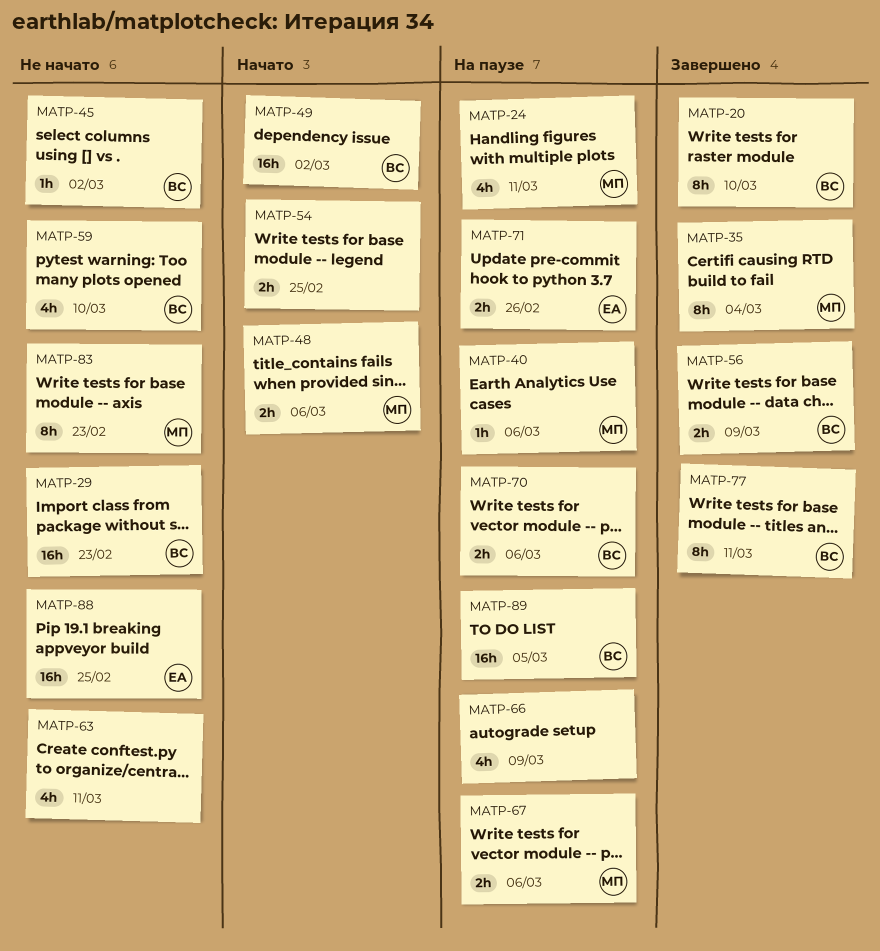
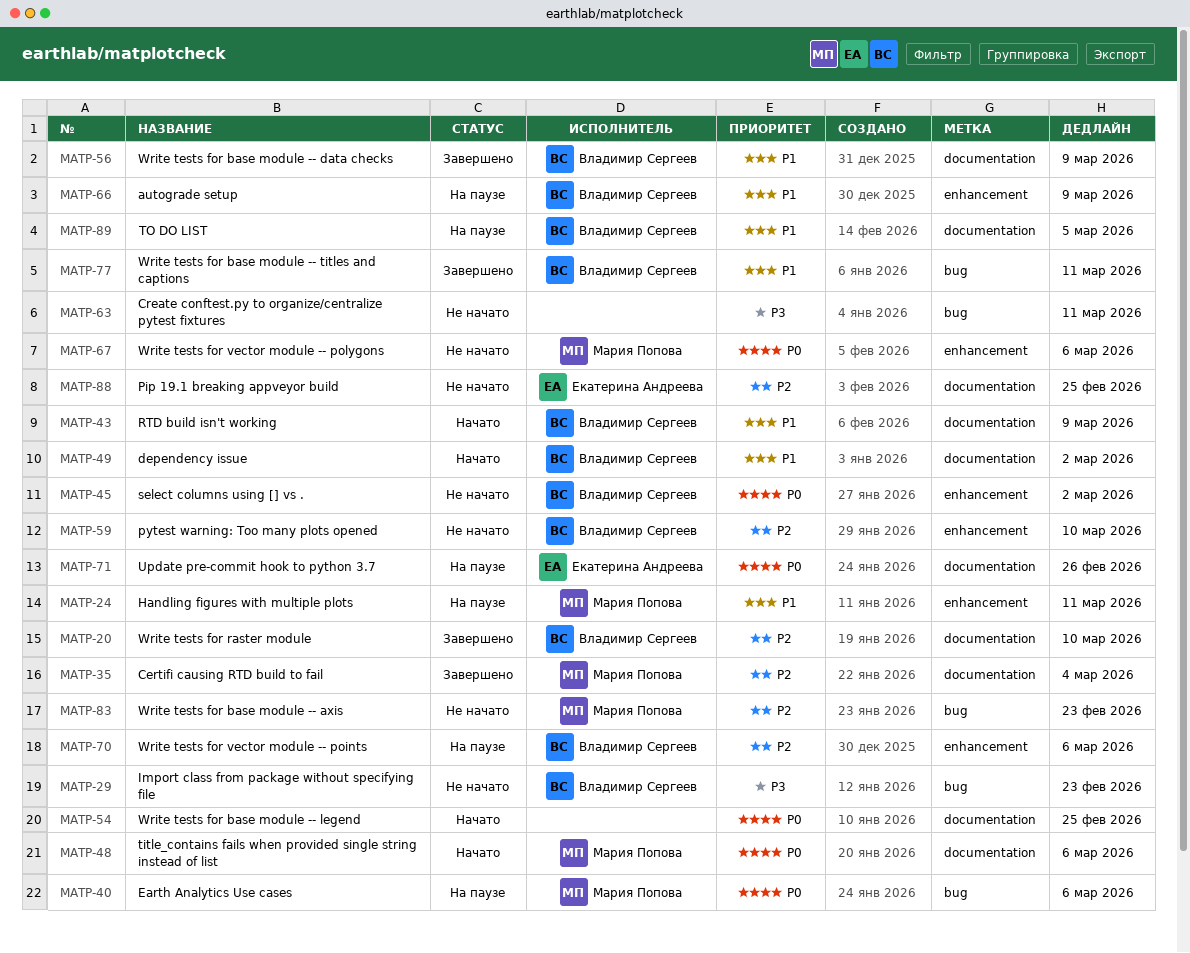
MATP-43: none -> present
MATP-66, owner: none -> Владимир Сергеев
MATP-67, status: На паузе -> Не начато

